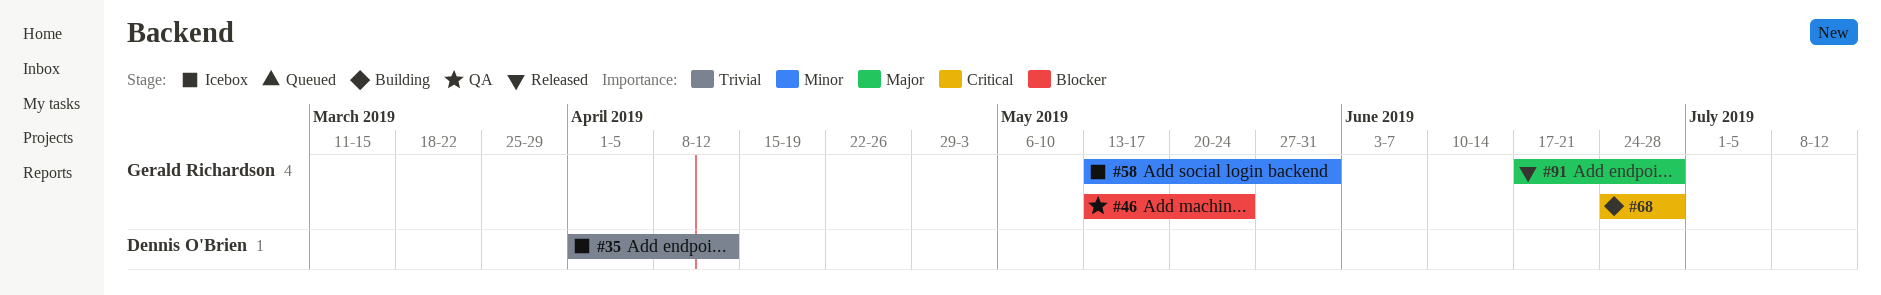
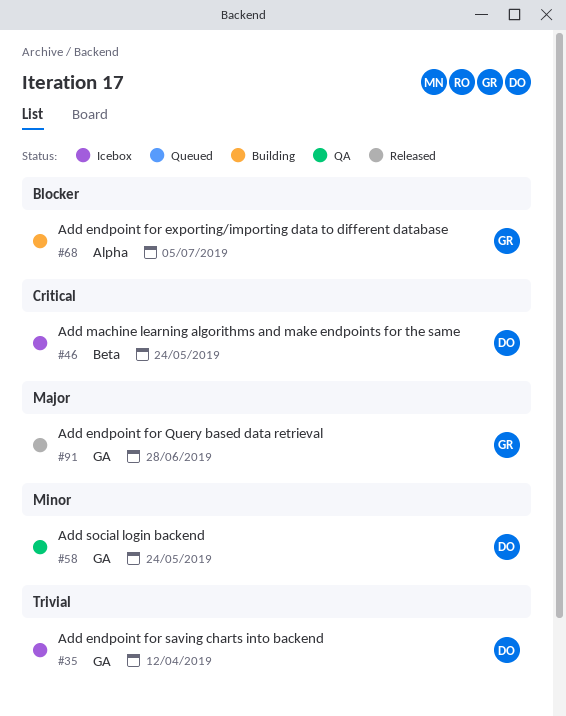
#46, status: QA -> Icebox
#46, owner: Gerald Richardson -> Dennis O'Brien
#46, priority: Blocker -> Critical
#58, status: Icebox -> QA
#58, owner: Gerald Richardson -> Dennis O'Brien
#58, due: May 31 -> May 24
#68, priority: Critical -> Blocker
#68, due: Jun 28 -> Jul 5

